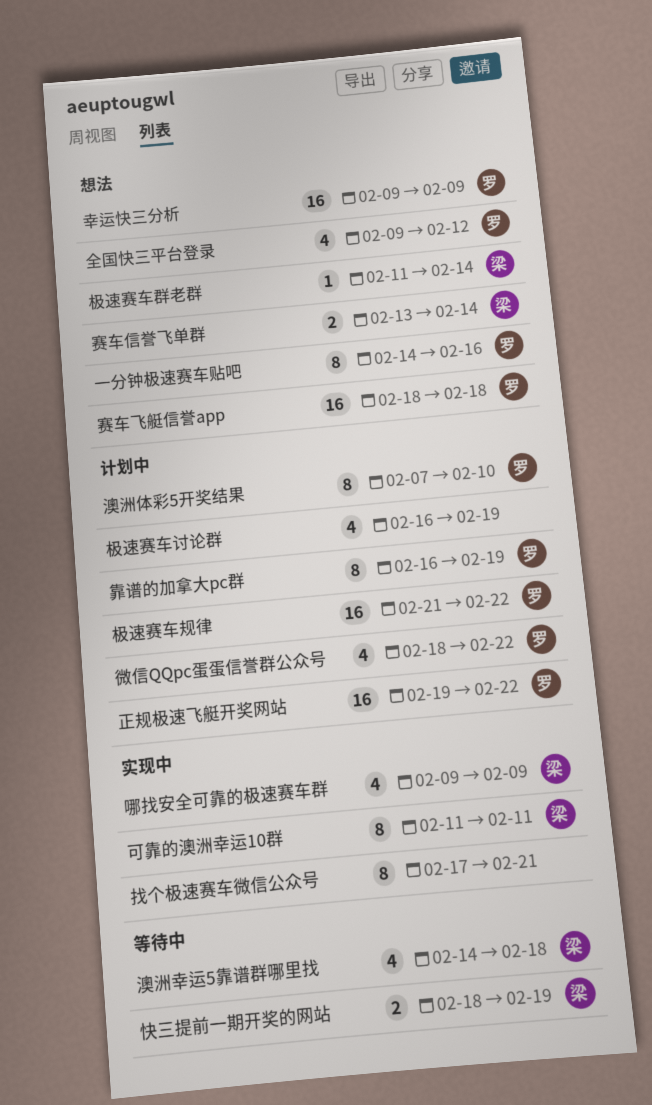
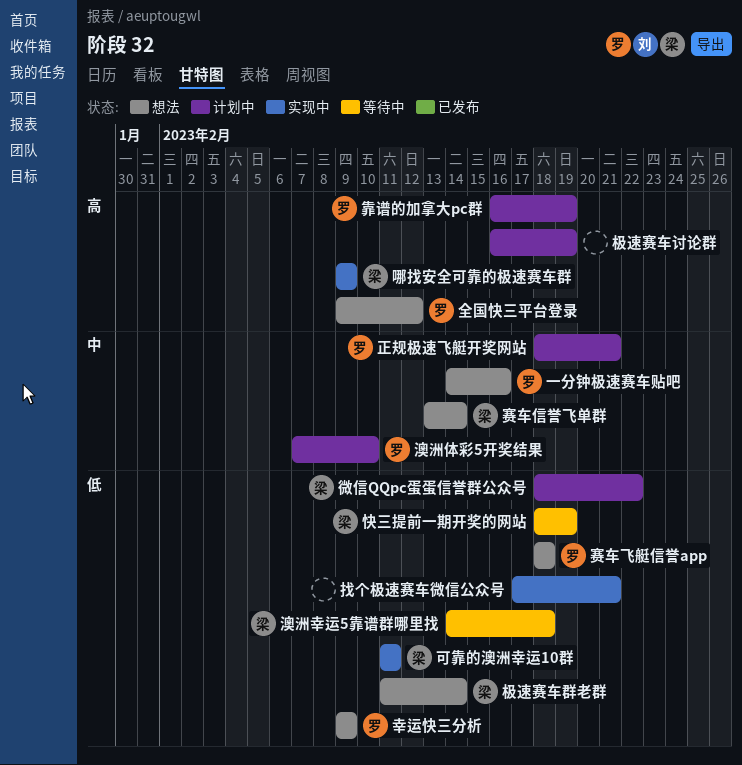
微信QQpc蛋蛋信誉群公众号, owner: 罗 -> 梁
极速赛车规律: present -> none
正规极速飞艇开奖网站, start: Feb 19 -> Feb 18
正规极速飞艇开奖网站, due: Feb 22 -> Feb 21

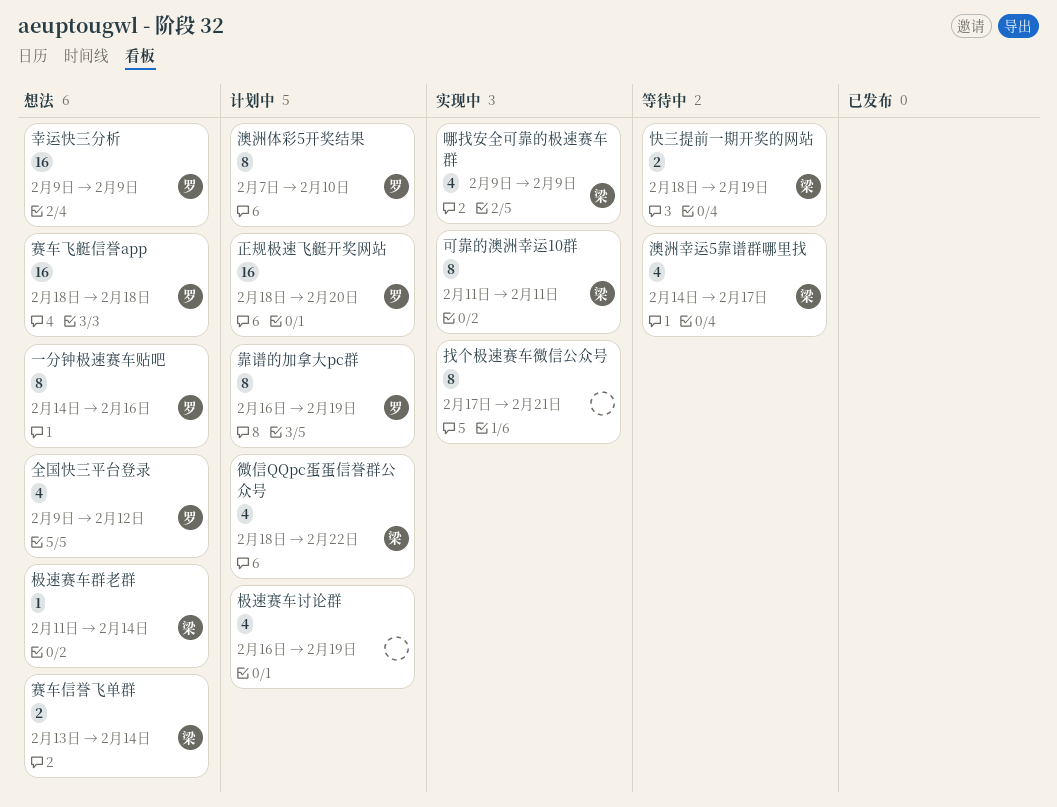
正规极速飞艇开奖网站, due: Feb 21 -> Feb 20
澳洲幸运5靠谱群哪里找, due: Feb 18 -> Feb 17

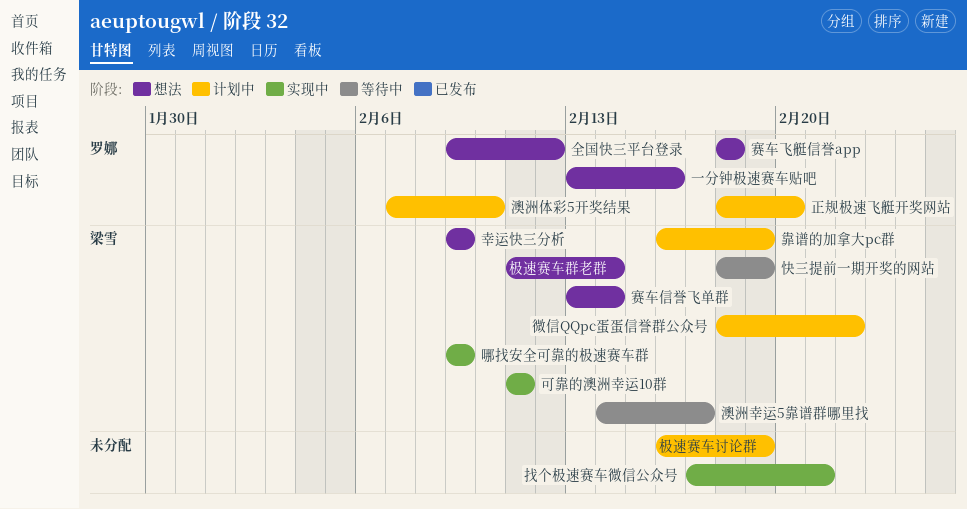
一分钟极速赛车贴吧, start: Feb 14 -> Feb 13
幸运快三分析, owner: 罗娜 -> 梁雪
靠谱的加拿大pc群, owner: 罗娜 -> 梁雪

